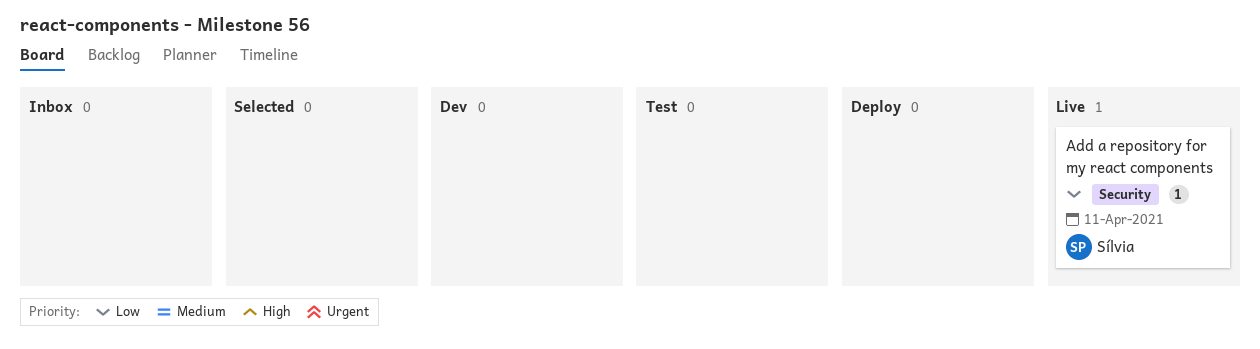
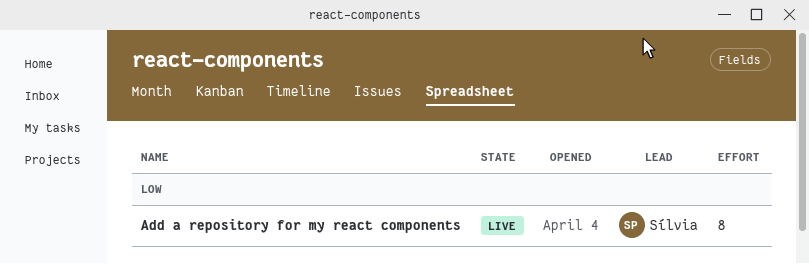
Add a repository for my react components, estimate: 1 -> 8

